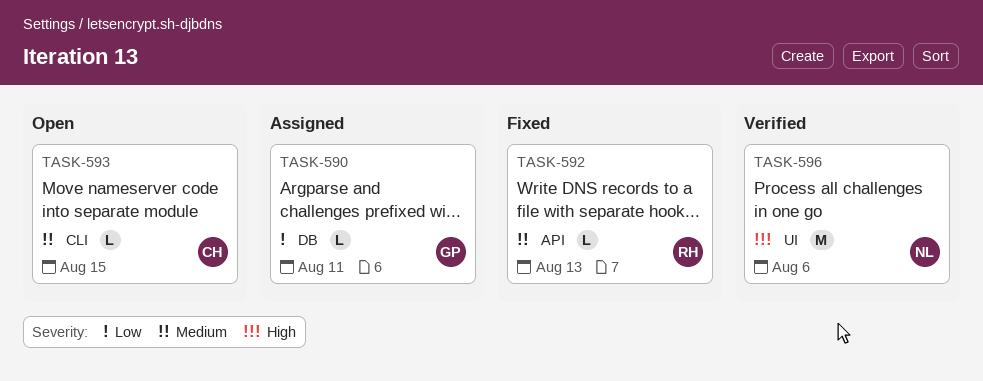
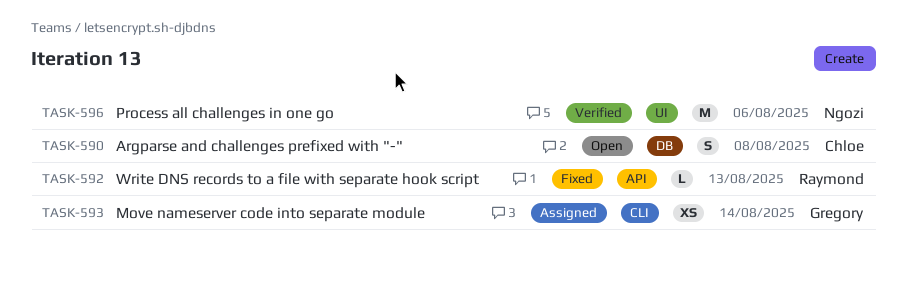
TASK-590, status: Assigned -> Open
TASK-590, owner: Gregory -> Chloe
TASK-590, estimate: L -> S
TASK-590, due: Aug 11 -> Aug 8
TASK-593, status: Open -> Assigned
TASK-593, owner: Chloe -> Gregory
TASK-593, estimate: L -> XS
TASK-593, due: Aug 15 -> Aug 14

